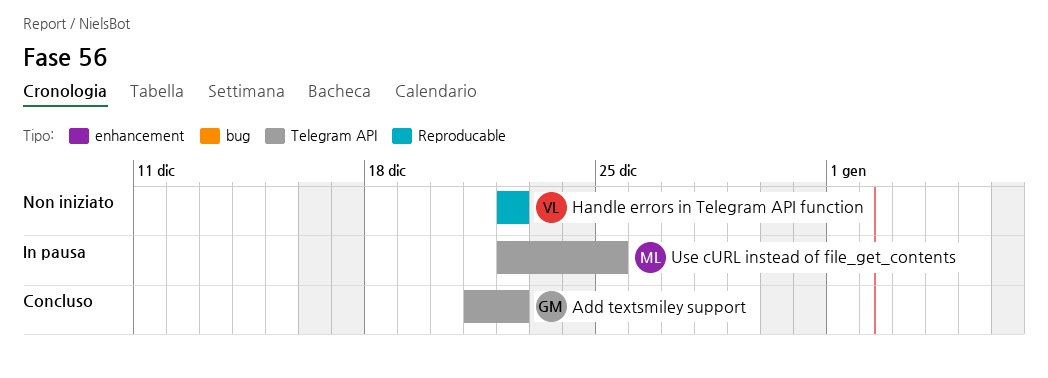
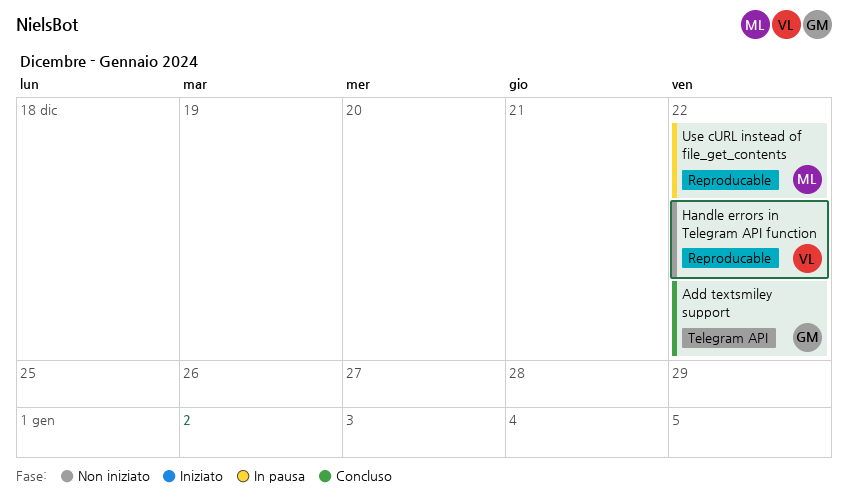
Use cURL instead of file_get_contents, label: Telegram API -> Reproducable
Use cURL instead of file_get_contents, due: Dec 25 -> Dec 22

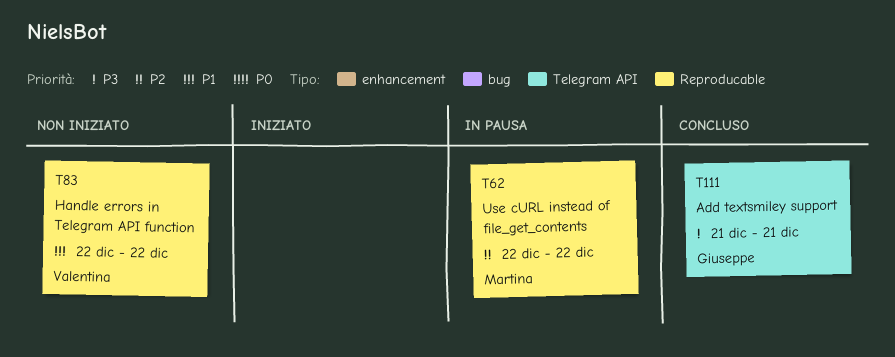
Add textsmiley support, due: Dec 22 -> Dec 21

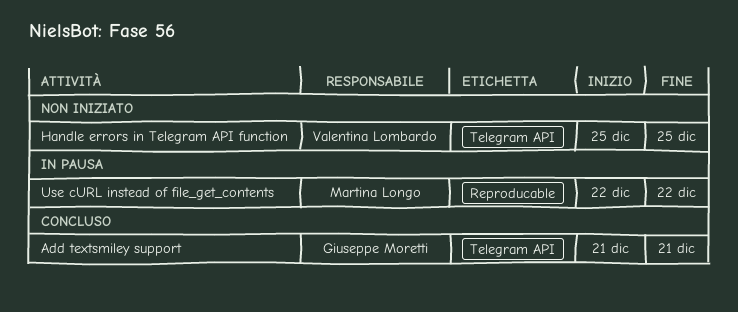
Handle errors in Telegram API function, label: Reproducable -> Telegram API
Handle errors in Telegram API function, start: Dec 22 -> Dec 25
Handle errors in Telegram API function, due: Dec 22 -> Dec 25

